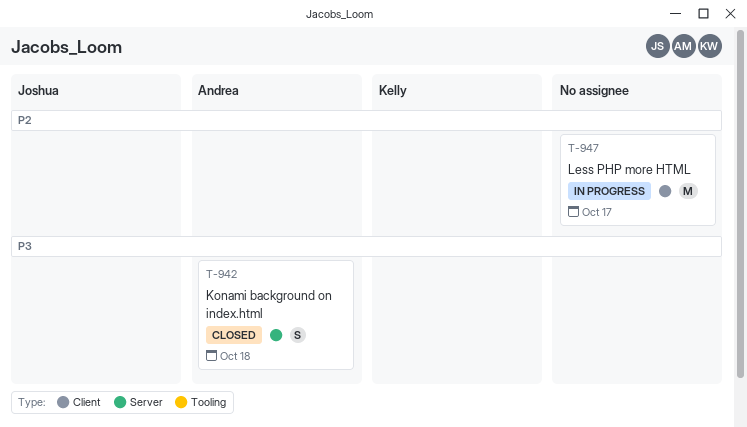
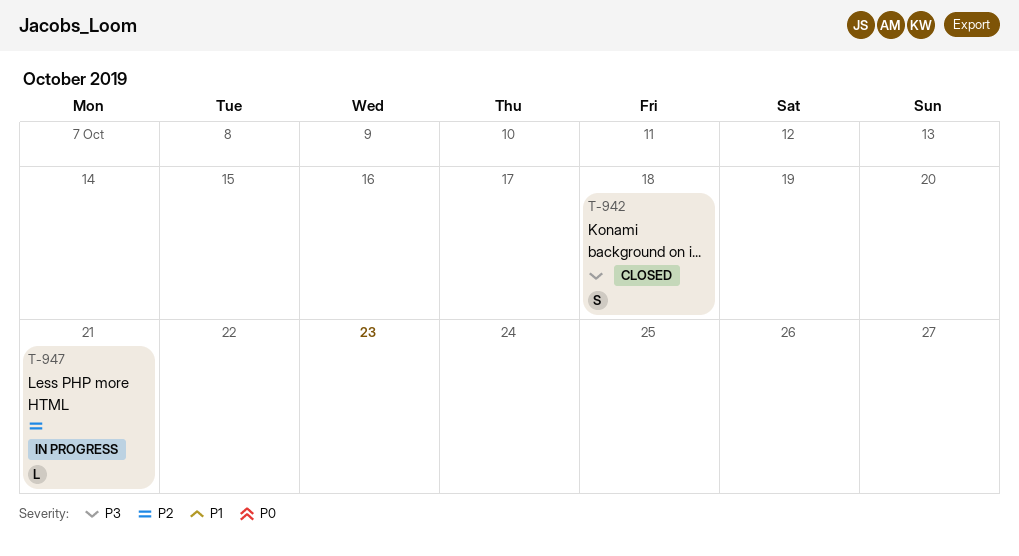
T-947, estimate: M -> L
T-947, due: Oct 17 -> Oct 21

